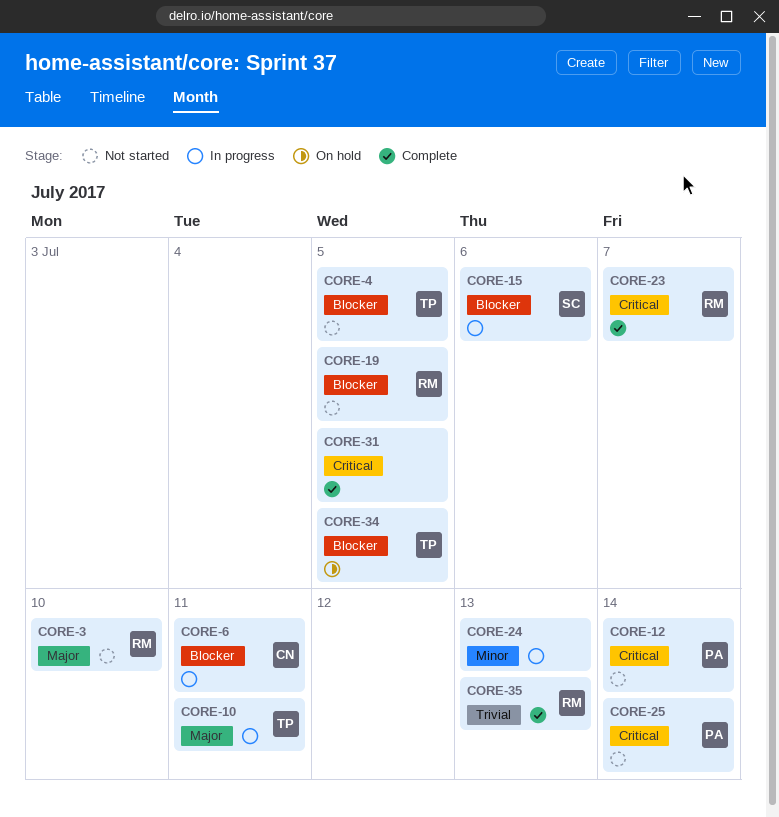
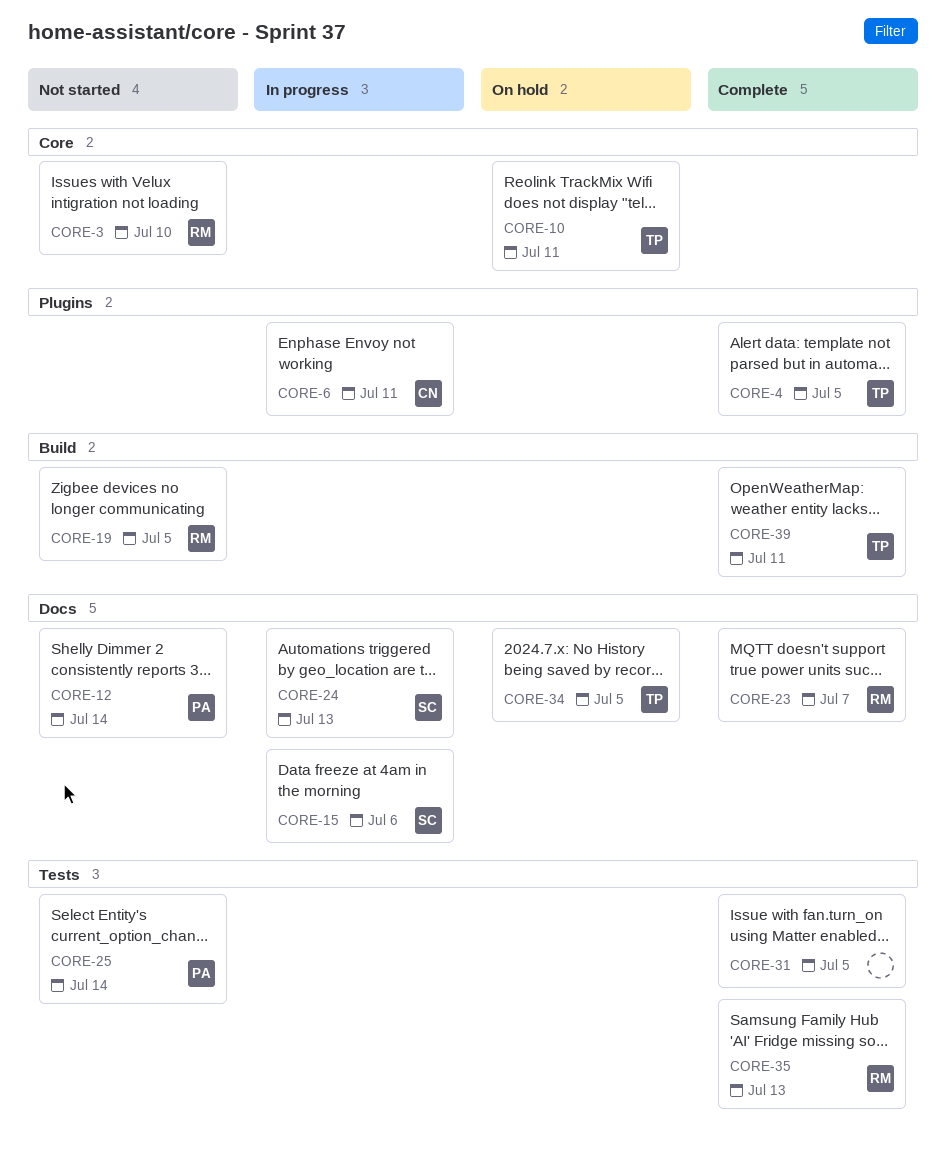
CORE-4, status: Not started -> Complete
CORE-10, status: In progress -> On hold
CORE-24, owner: none -> SC
CORE-39: none -> present

